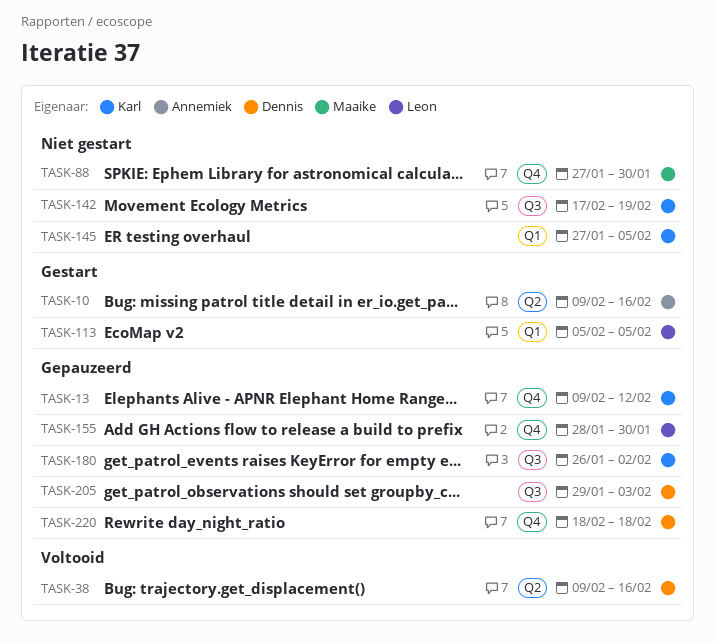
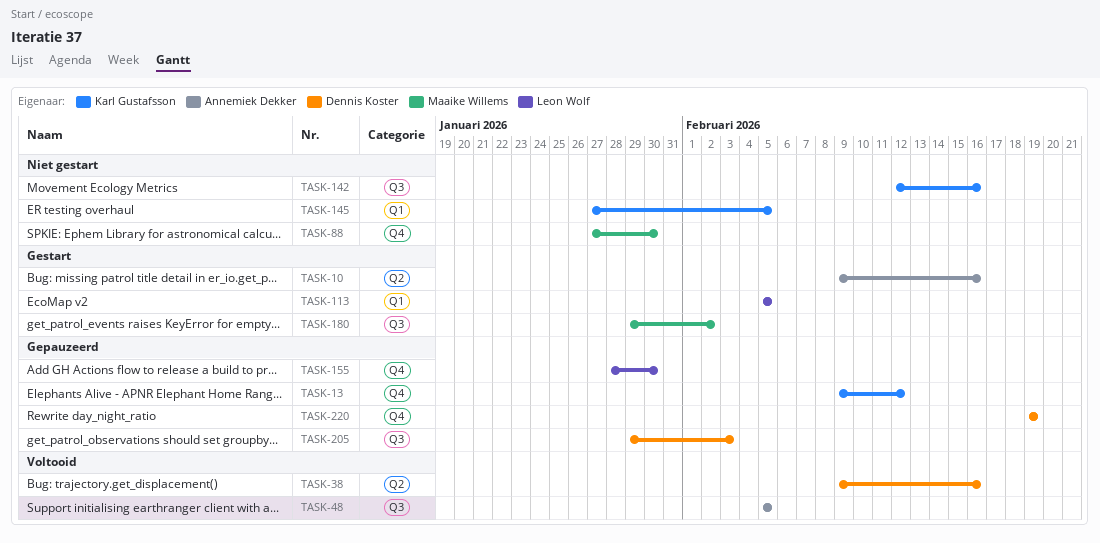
TASK-48: none -> present
TASK-142, start: Feb 17 -> Feb 12
TASK-142, due: Feb 19 -> Feb 16
TASK-180, status: Gepauzeerd -> Gestart
TASK-180, owner: Karl Gustafsson -> Maaike Willems
TASK-180, start: Jan 26 -> Jan 29
TASK-220, start: Feb 18 -> Feb 19
TASK-220, due: Feb 18 -> Feb 19

